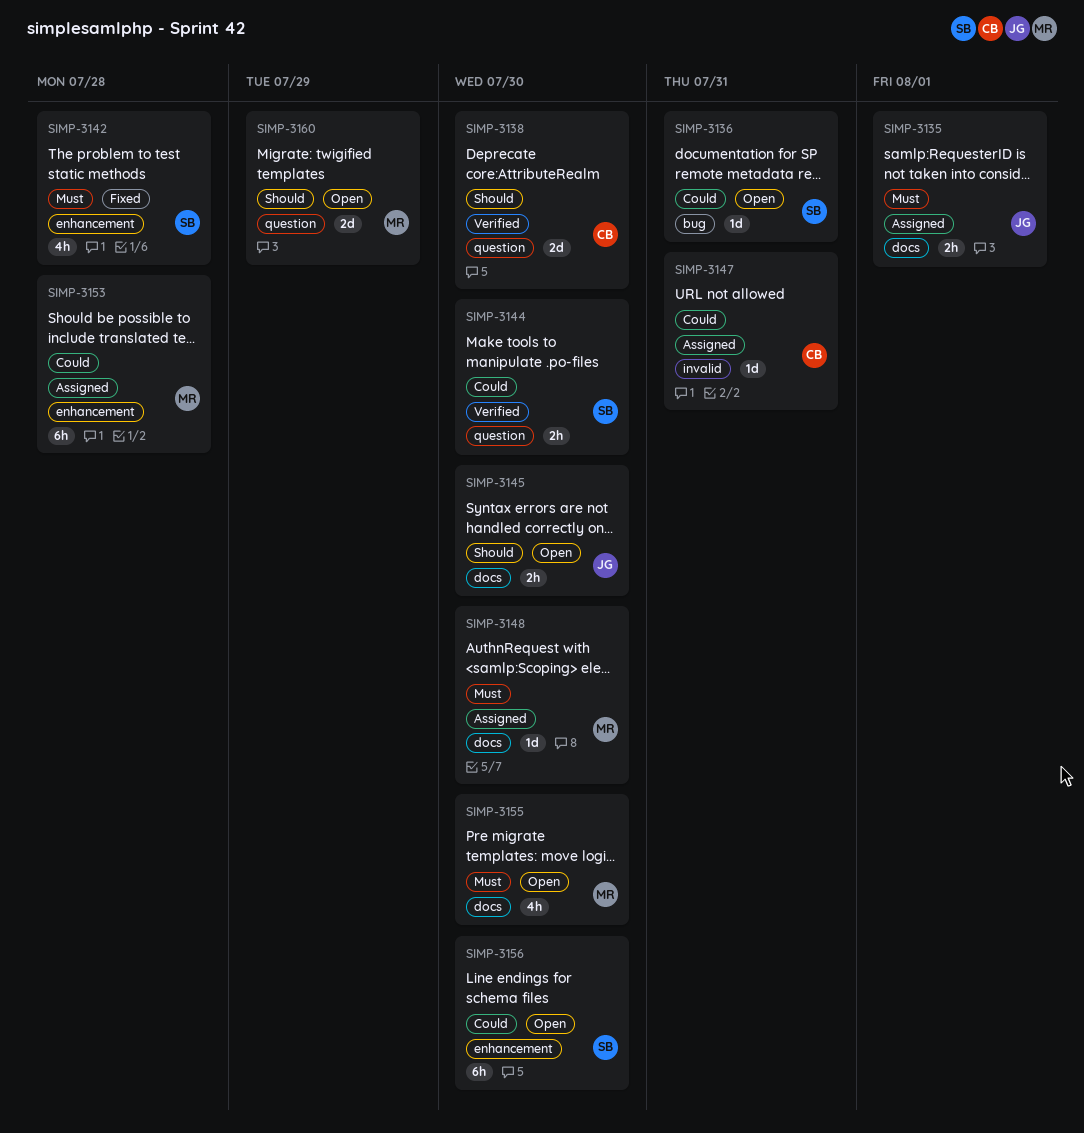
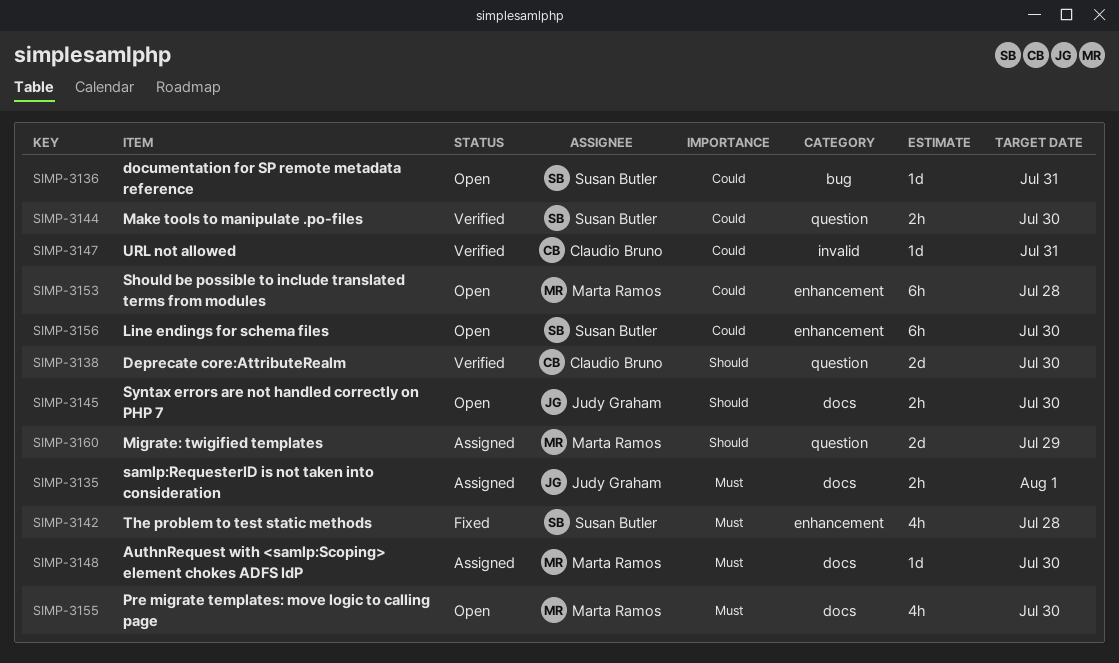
SIMP-3147, status: Assigned -> Verified
SIMP-3153, status: Assigned -> Open
SIMP-3160, status: Open -> Assigned

